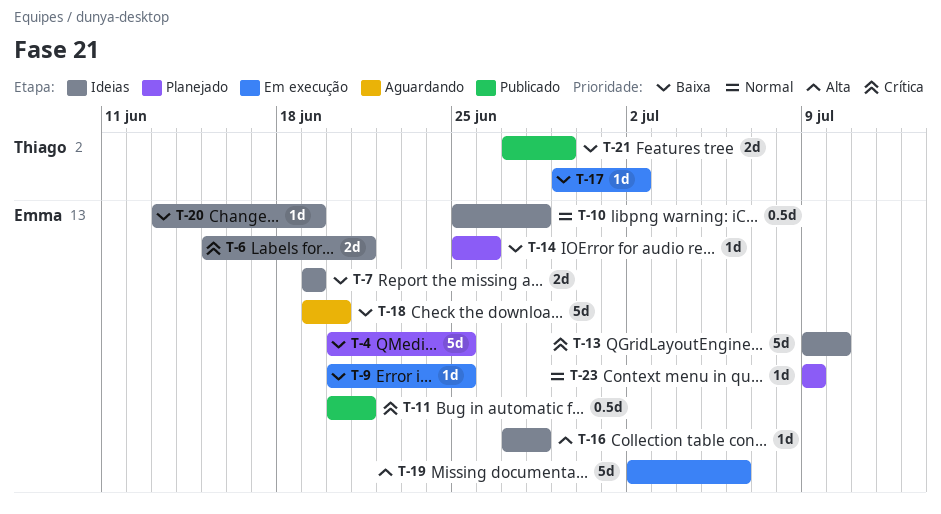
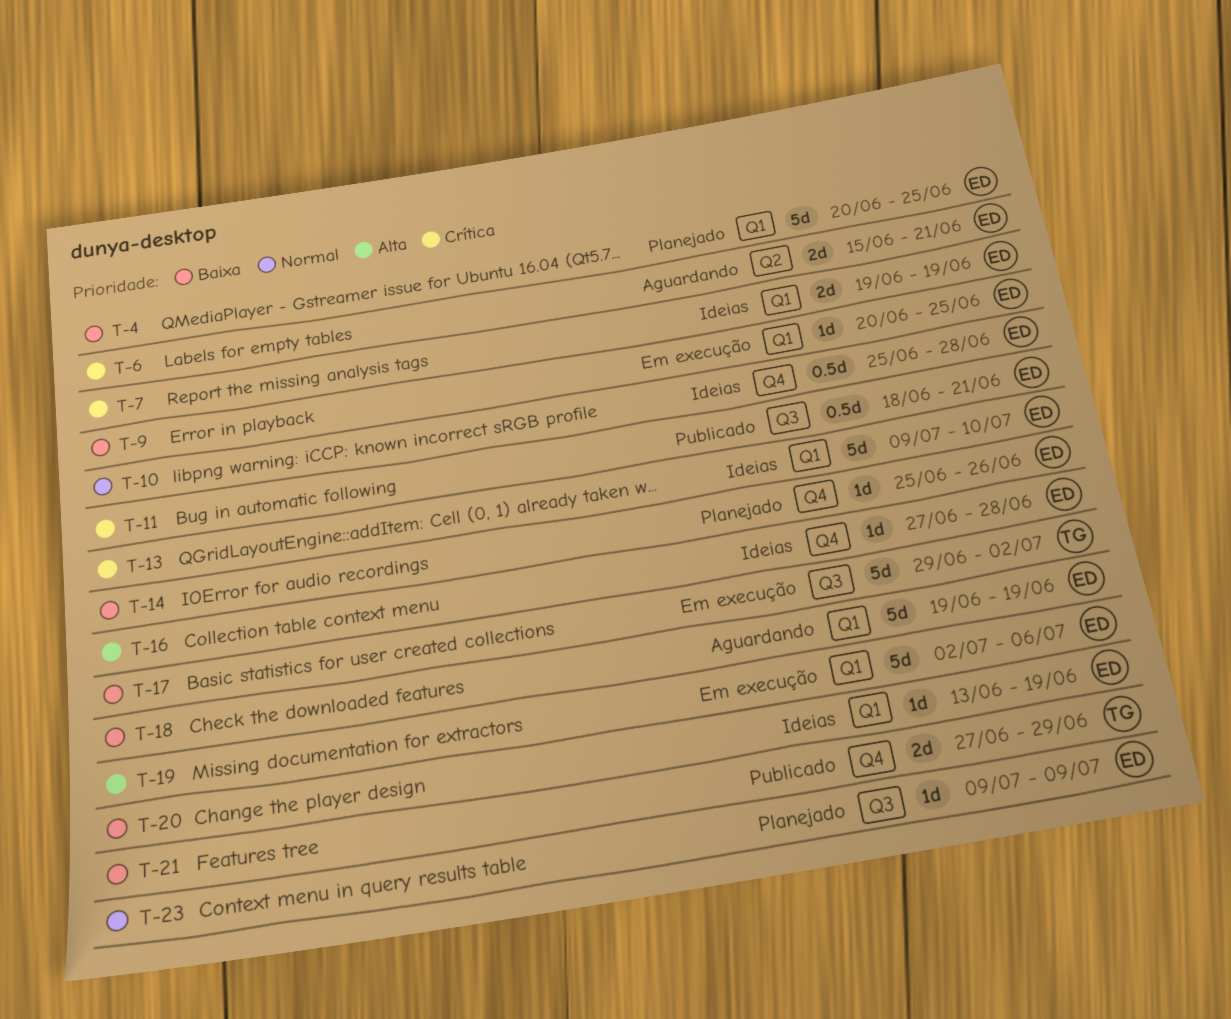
T-6, status: Ideias -> Aguardando
T-7, priority: Baixa -> Crítica
T-11, start: Jun 20 -> Jun 18
T-17, estimate: 1d -> 5d
T-18, due: Jun 20 -> Jun 19

